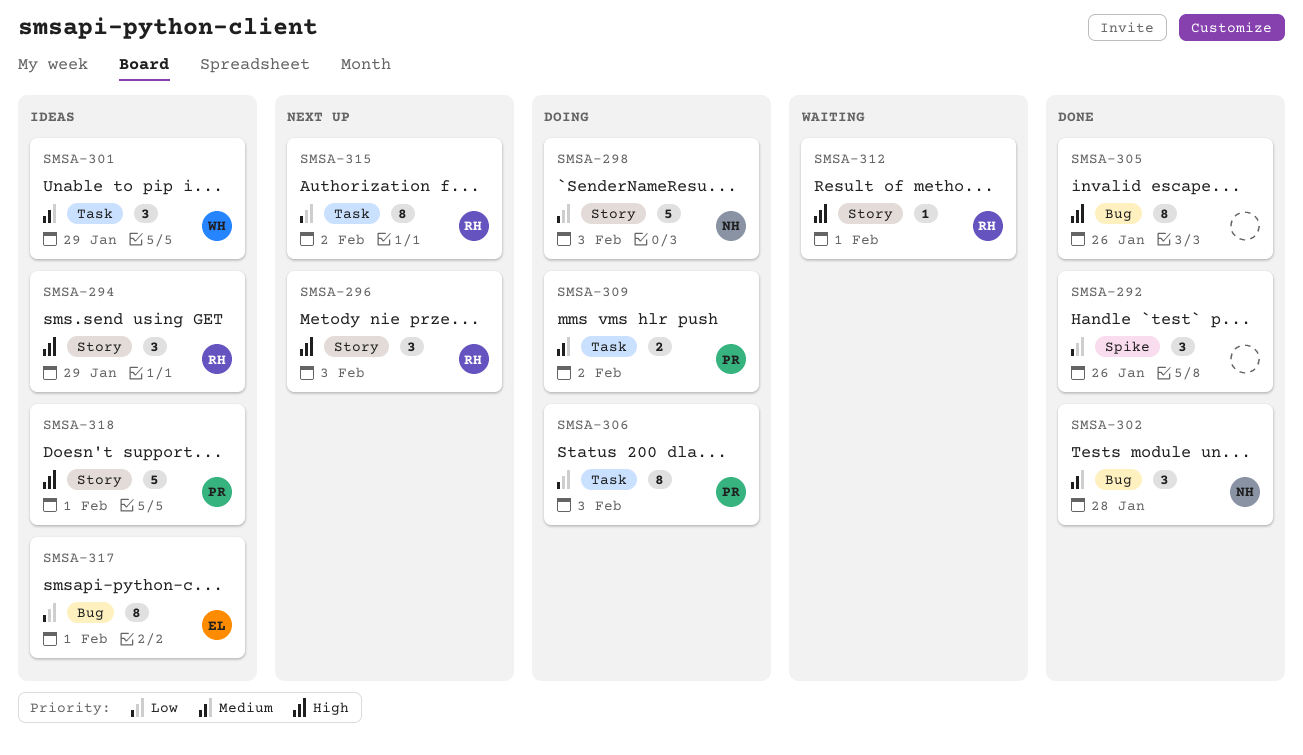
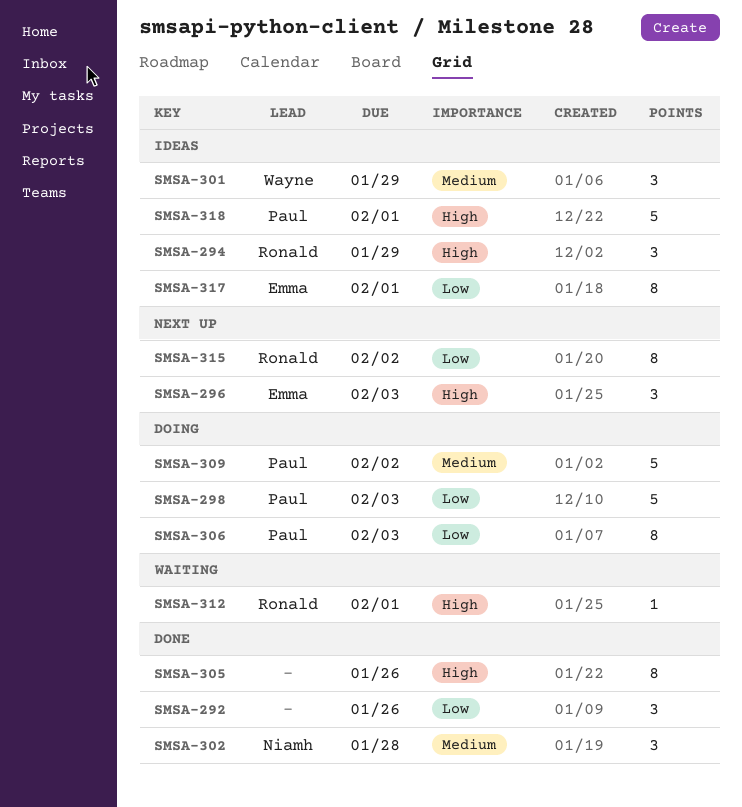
SMSA-296, owner: Ronald -> Emma
SMSA-298, owner: Niamh -> Paul
SMSA-309, estimate: 2 -> 5

